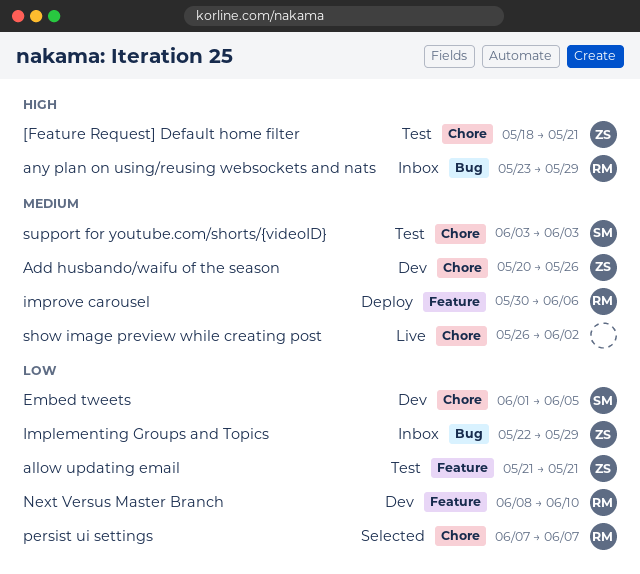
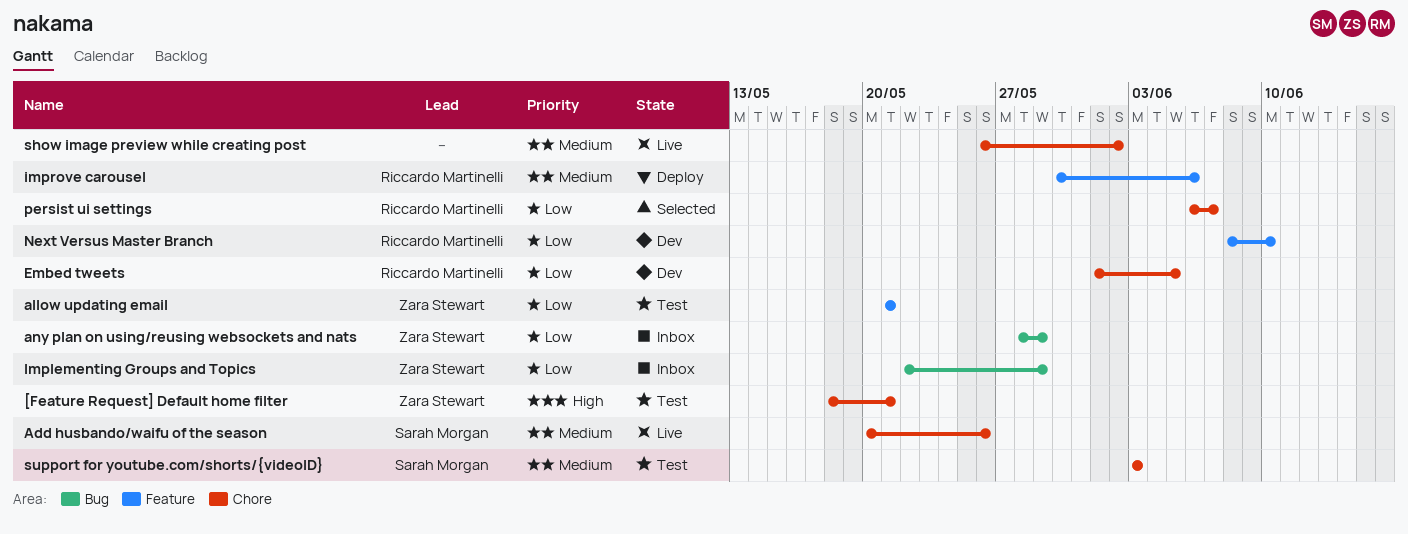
Add husbando/waifu of the season, status: Dev -> Live
Add husbando/waifu of the season, owner: Zara Stewart -> Sarah Morgan
any plan on using/reusing websockets and nats, owner: Riccardo Martinelli -> Zara Stewart
any plan on using/reusing websockets and nats, priority: High -> Low
any plan on using/reusing websockets and nats, start: May 23 -> May 28
Embed tweets, owner: Sarah Morgan -> Riccardo Martinelli
persist ui settings, start: Jun 7 -> Jun 6

